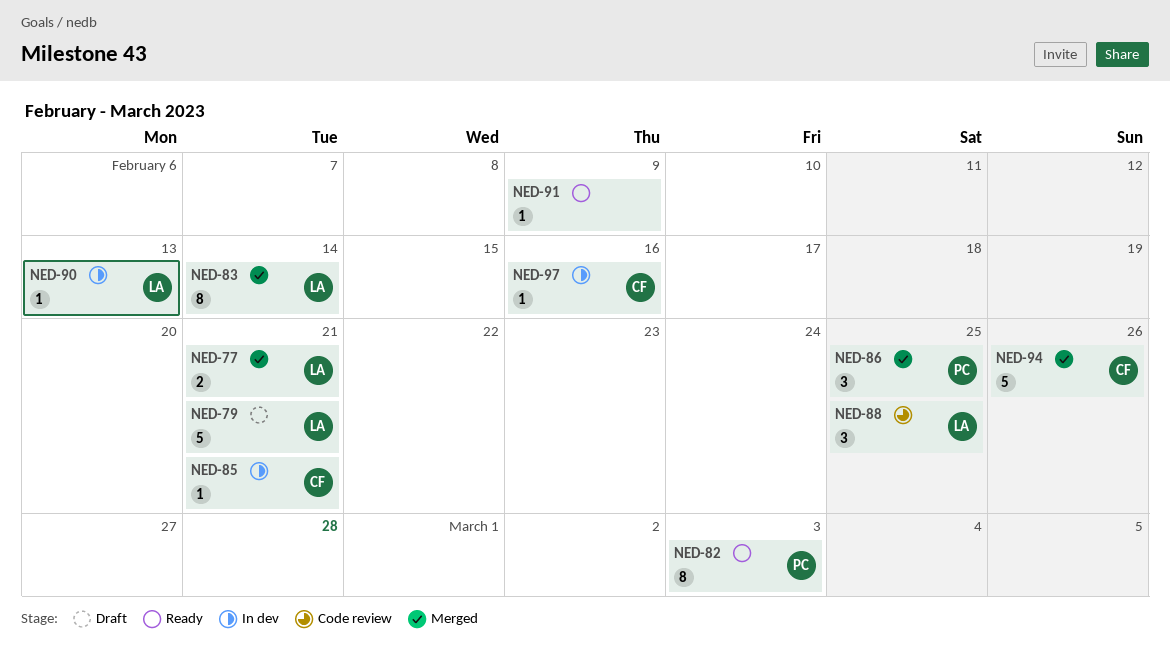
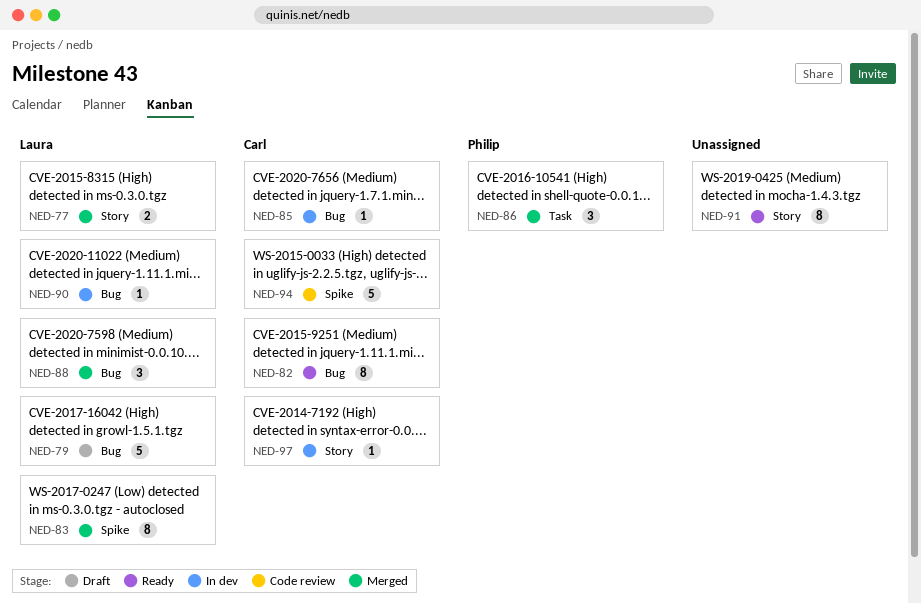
NED-82, owner: Philip -> Carl
NED-88, status: Code review -> Merged
NED-91, estimate: 1 -> 8
NED-94, status: Merged -> Code review

